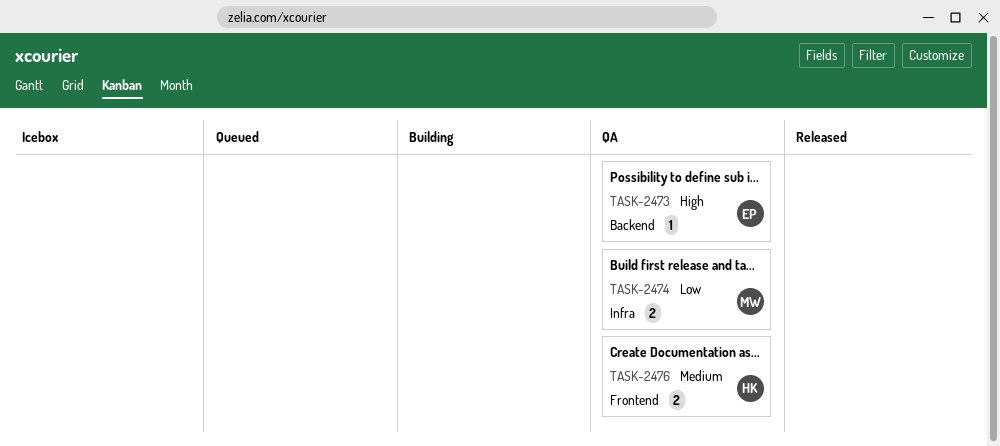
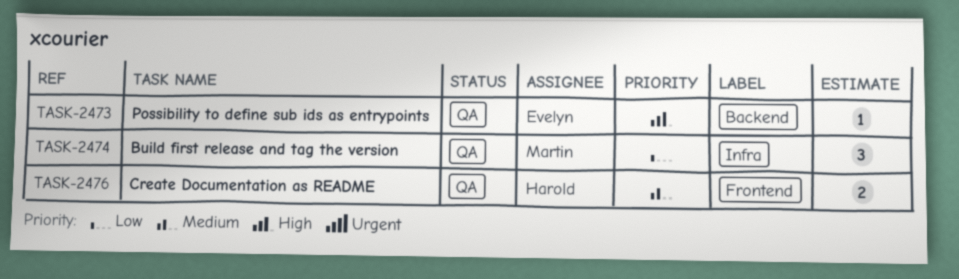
TASK-2474, estimate: 2 -> 3

